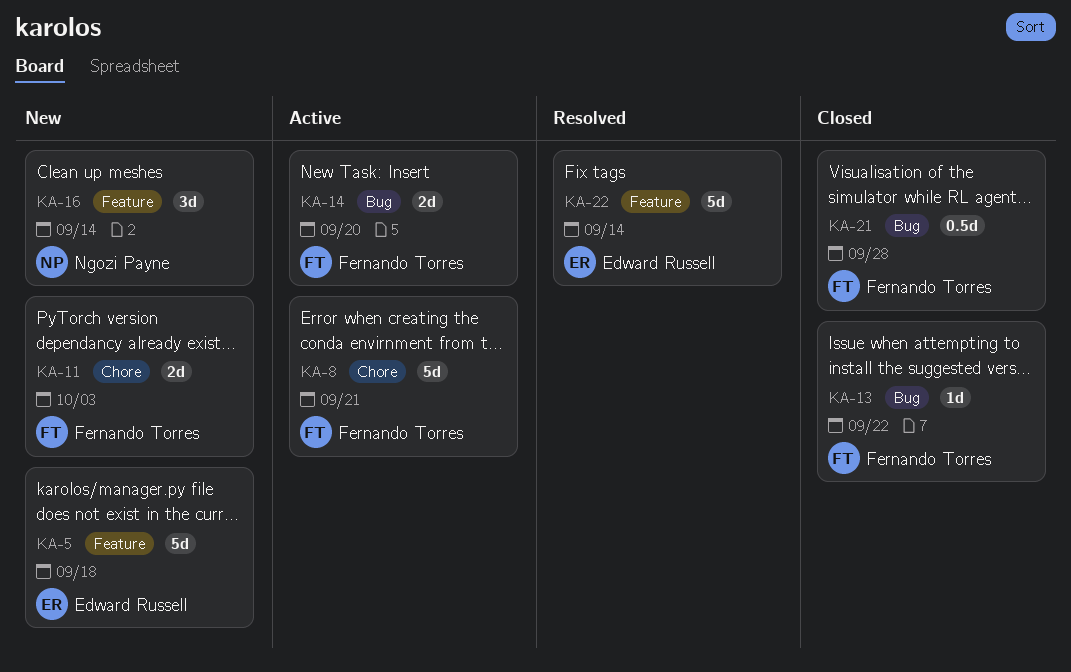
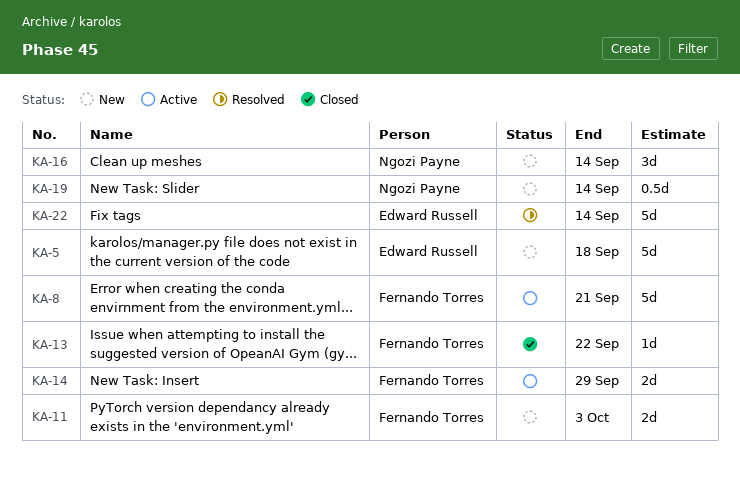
KA-14, due: Sep 20 -> Sep 29
KA-19: none -> present
KA-21: present -> none

